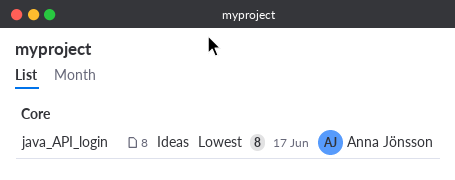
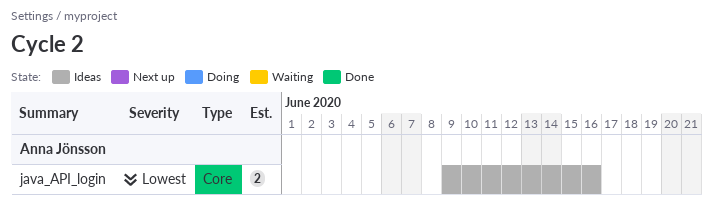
java_API_login, estimate: 8 -> 2
java_API_login, due: Jun 17 -> Jun 16

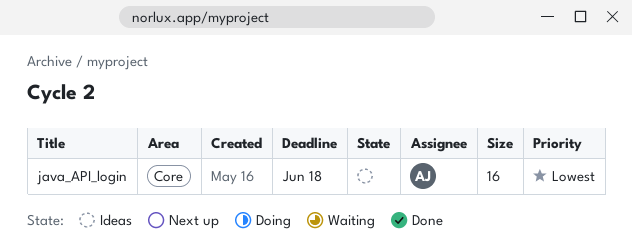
java_API_login, estimate: 2 -> 16
java_API_login, due: Jun 16 -> Jun 18

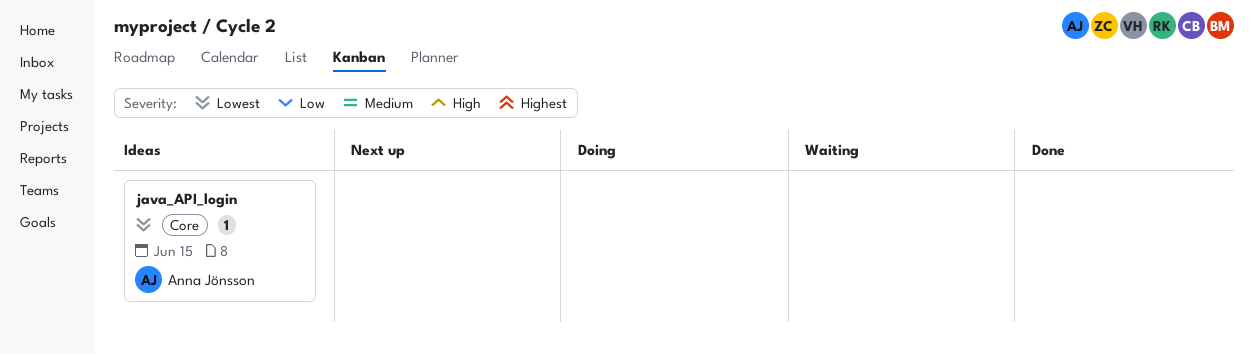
java_API_login, estimate: 16 -> 1
java_API_login, due: Jun 18 -> Jun 15

